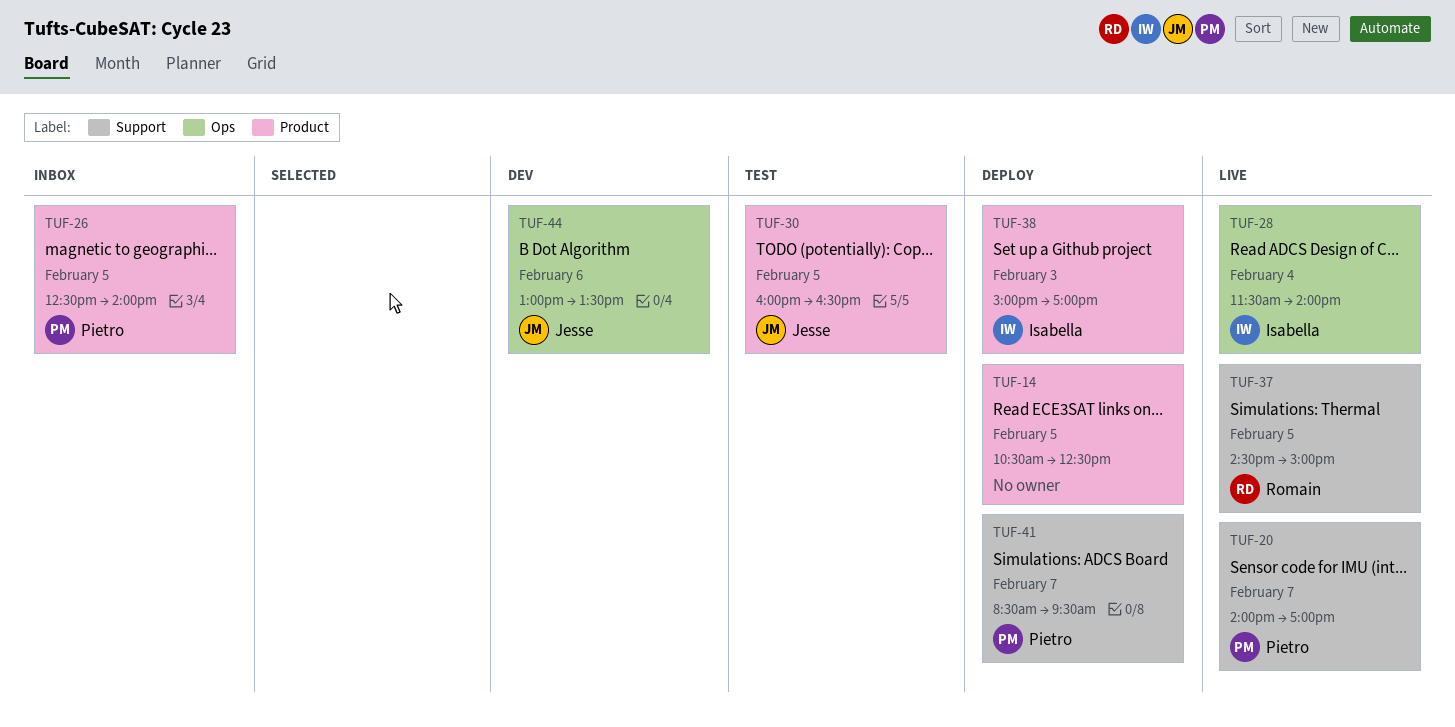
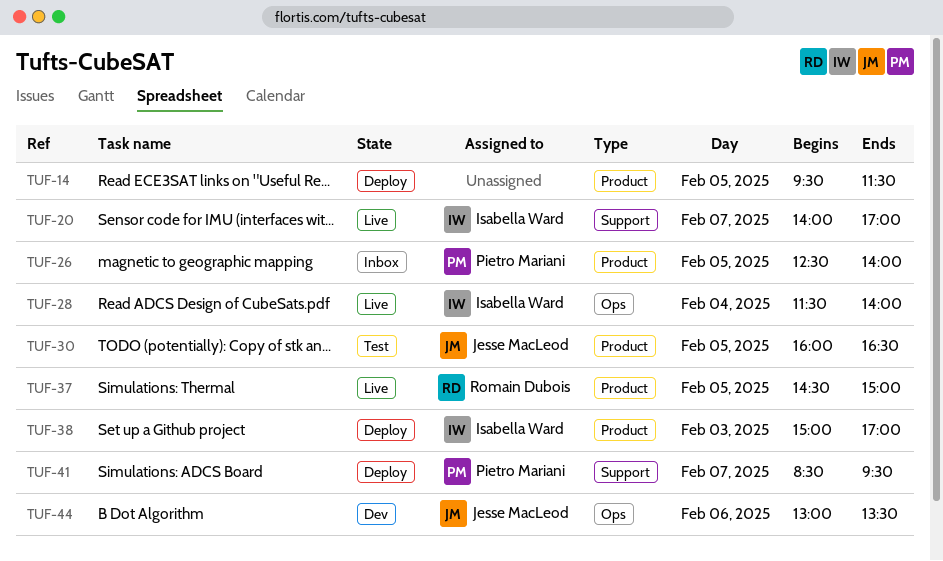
TUF-14, begins: 10:30 -> 09:30
TUF-14, ends: 12:30 -> 11:30
TUF-20, owner: Pietro Mariani -> Isabella Ward
TUF-37, label: Support -> Product

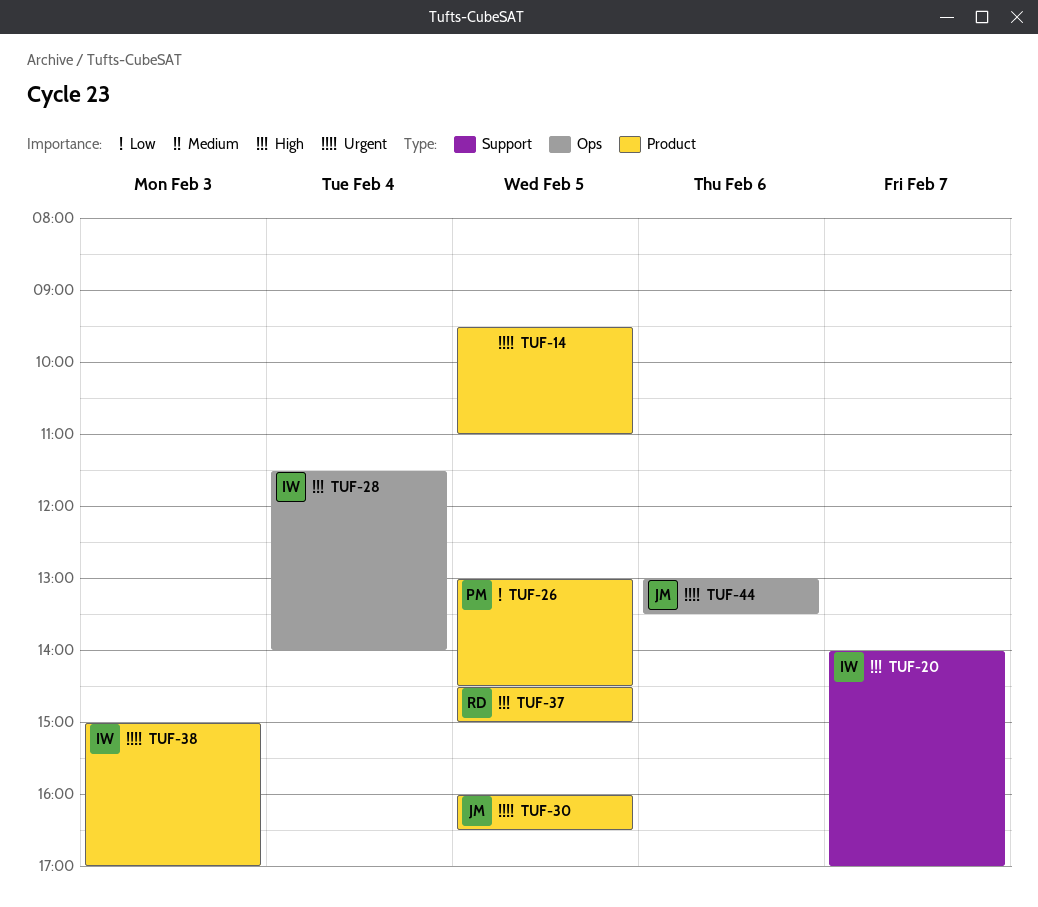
TUF-14, ends: 11:30 -> 11:00
TUF-26, begins: 12:30 -> 13:00
TUF-26, ends: 14:00 -> 14:30
TUF-41: present -> none

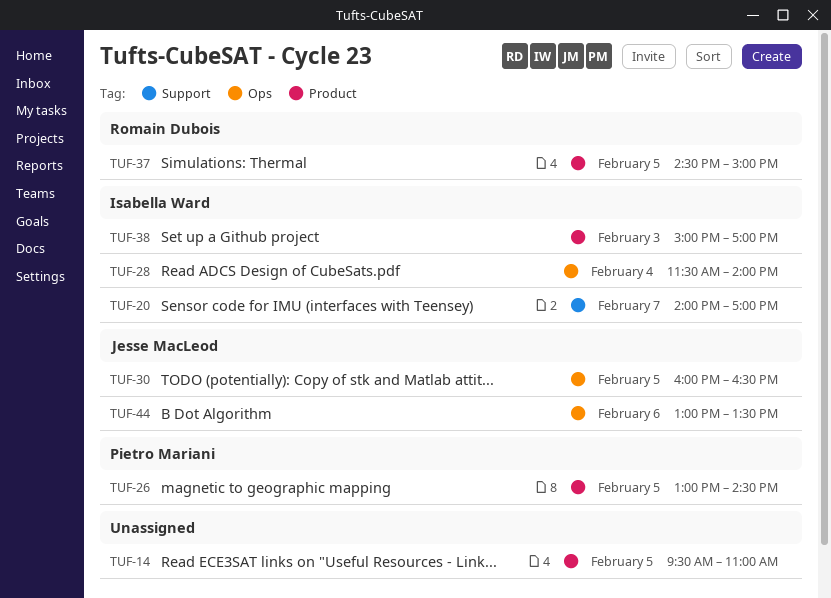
TUF-30, label: Product -> Ops

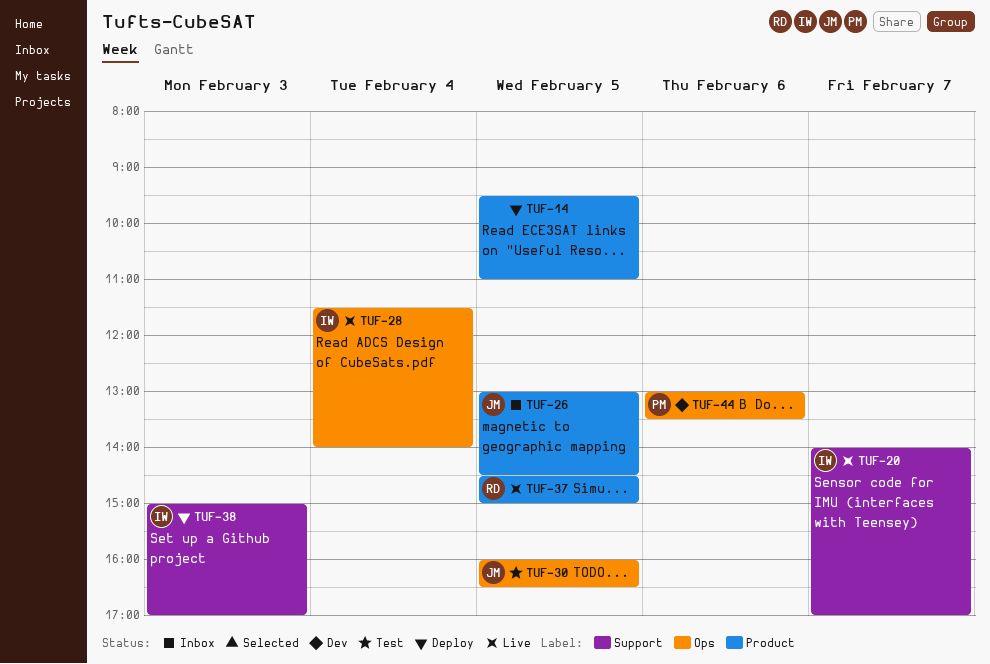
TUF-26, owner: Pietro Mariani -> Jesse MacLeod
TUF-38, label: Product -> Support
TUF-44, owner: Jesse MacLeod -> Pietro Mariani

